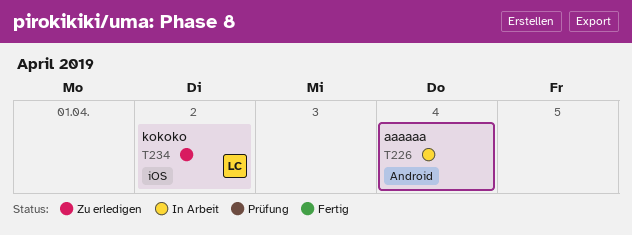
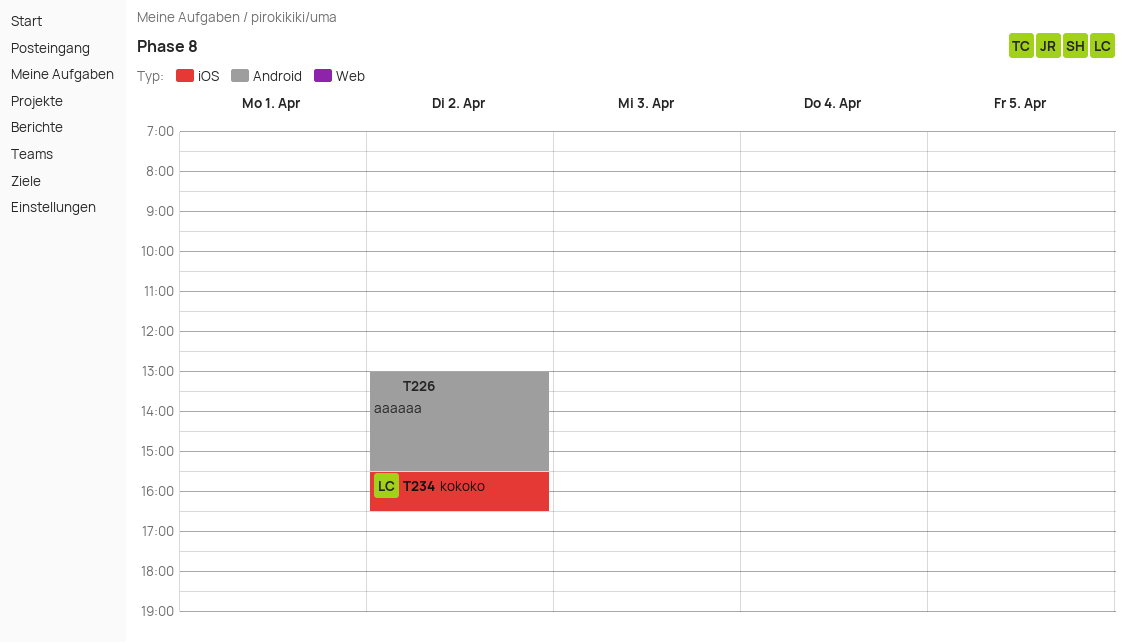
T226, day: Apr 4 -> Apr 2

